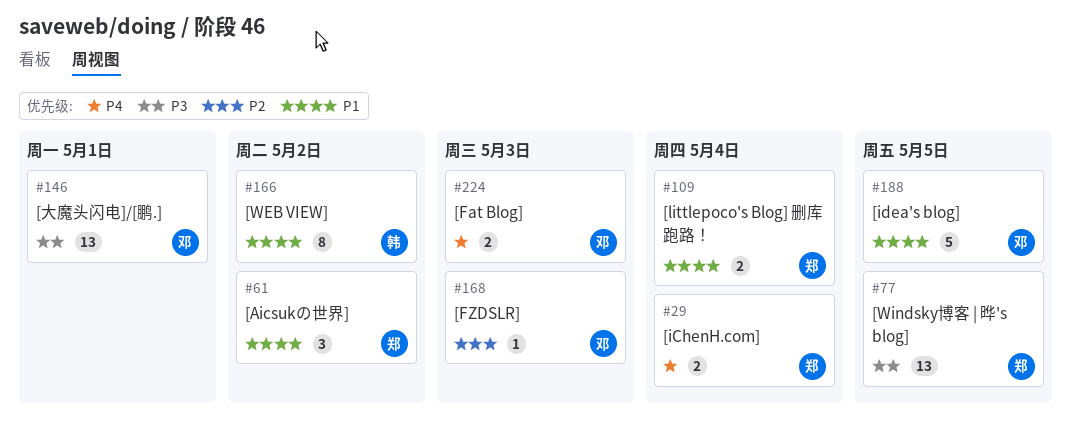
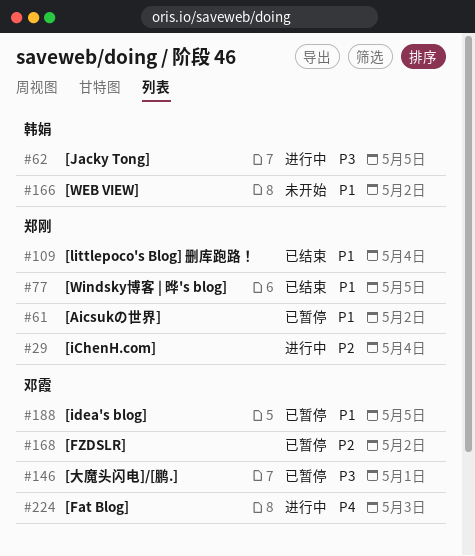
#29, priority: P4 -> P2
#62: none -> present
#77, priority: P3 -> P1
#168, due: May 3 -> May 2

